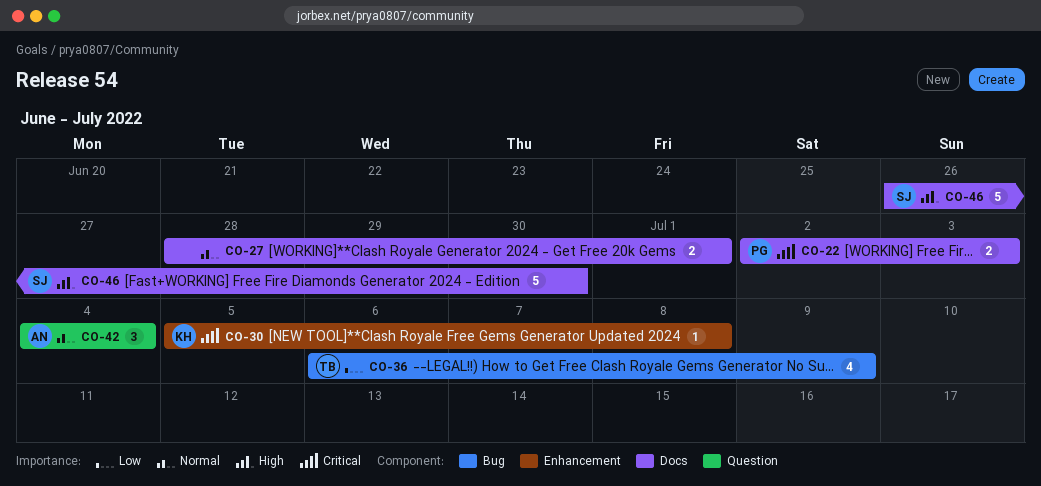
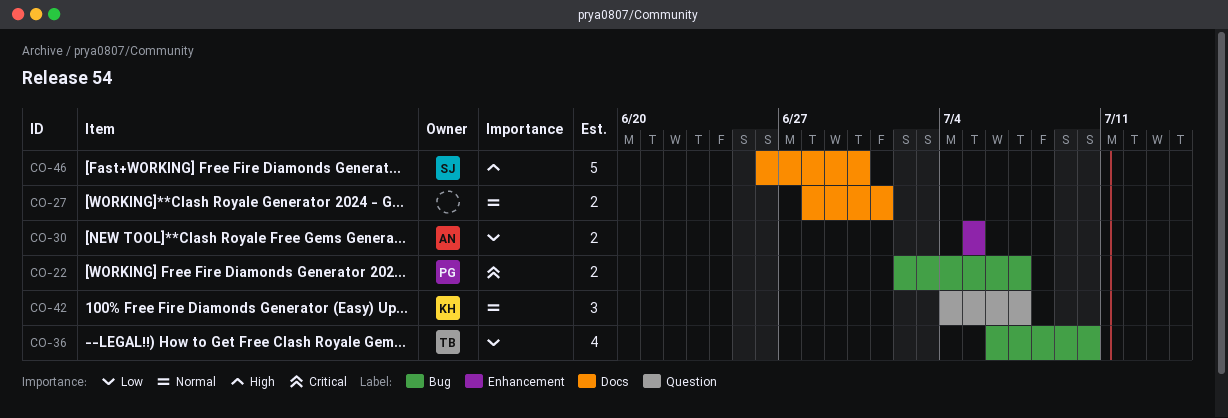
CO-22, label: Docs -> Bug
CO-22, due: Jul 3 -> Jul 7
CO-30, owner: KH -> AN
CO-30, priority: Critical -> Low
CO-30, estimate: 1 -> 2
CO-30, due: Jul 8 -> Jul 5
CO-36, due: Jul 9 -> Jul 10
CO-42, owner: AN -> KH
CO-42, due: Jul 4 -> Jul 7

